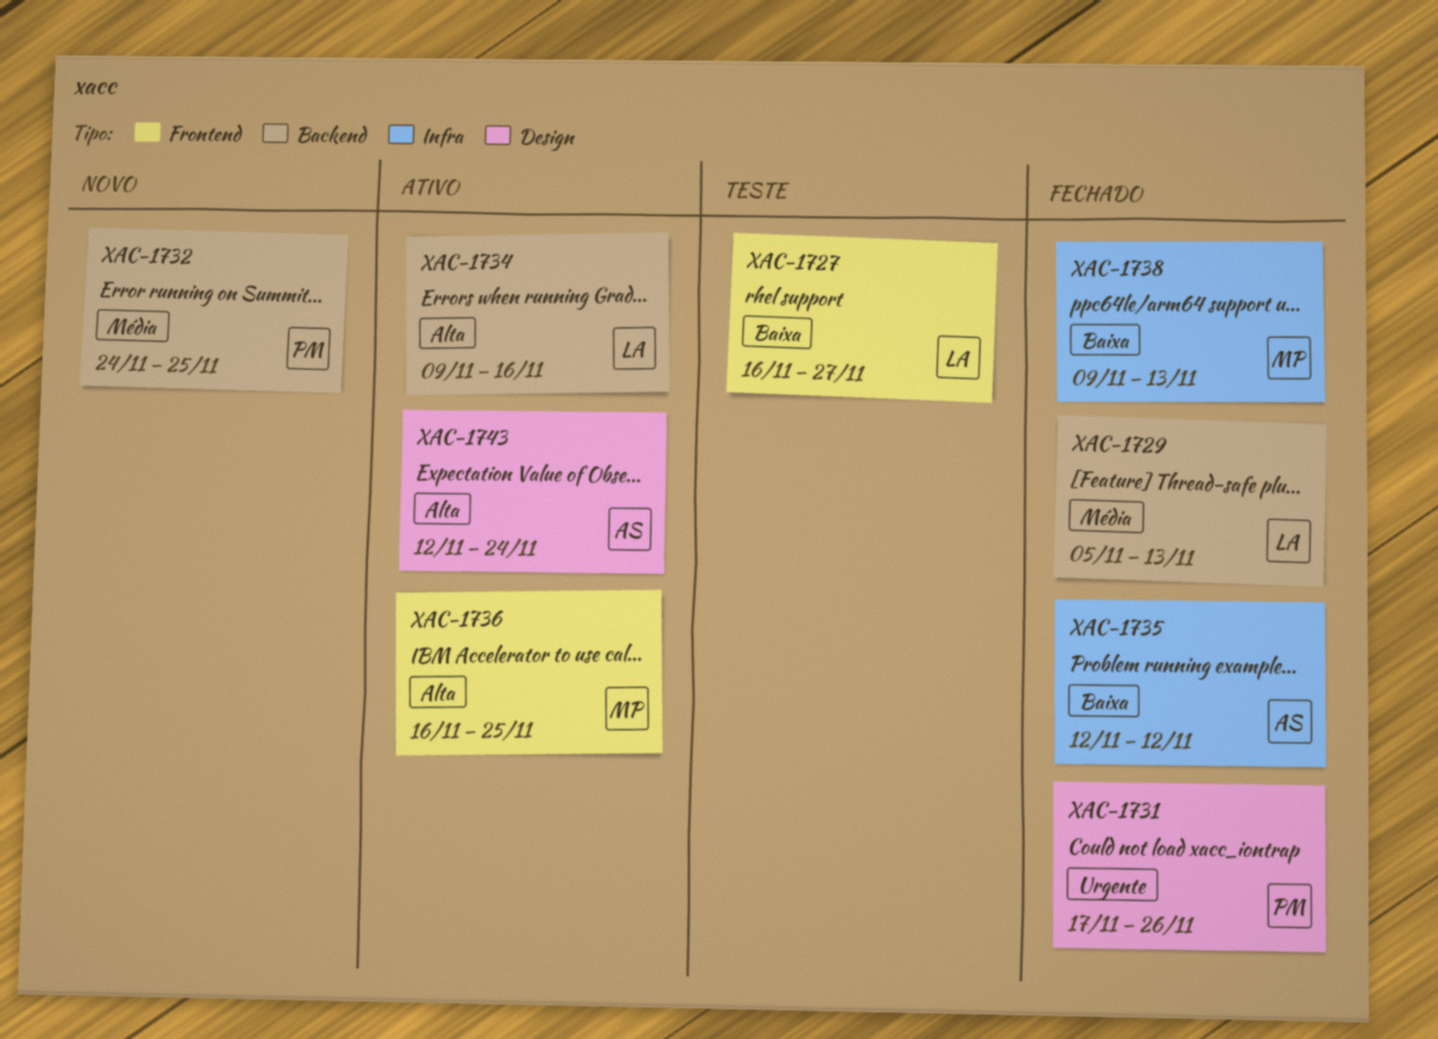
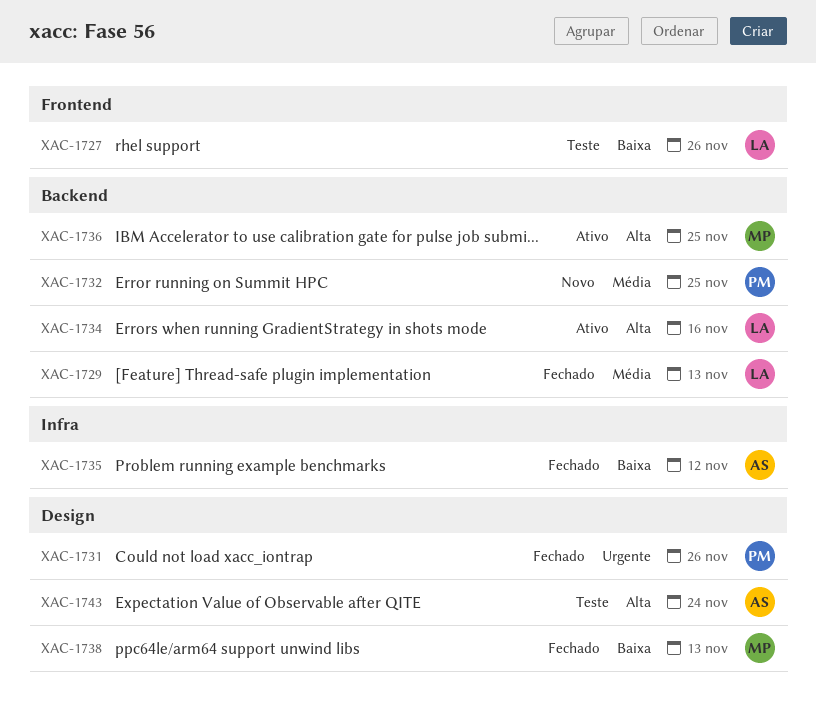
XAC-1727, due: Nov 27 -> Nov 26
XAC-1736, label: Frontend -> Backend
XAC-1738, label: Infra -> Design
XAC-1743, status: Ativo -> Teste

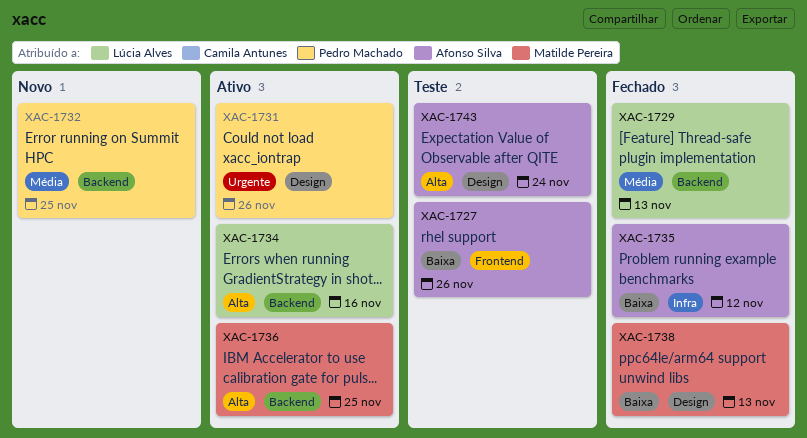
XAC-1727, owner: Lúcia Alves -> Afonso Silva
XAC-1731, status: Fechado -> Ativo

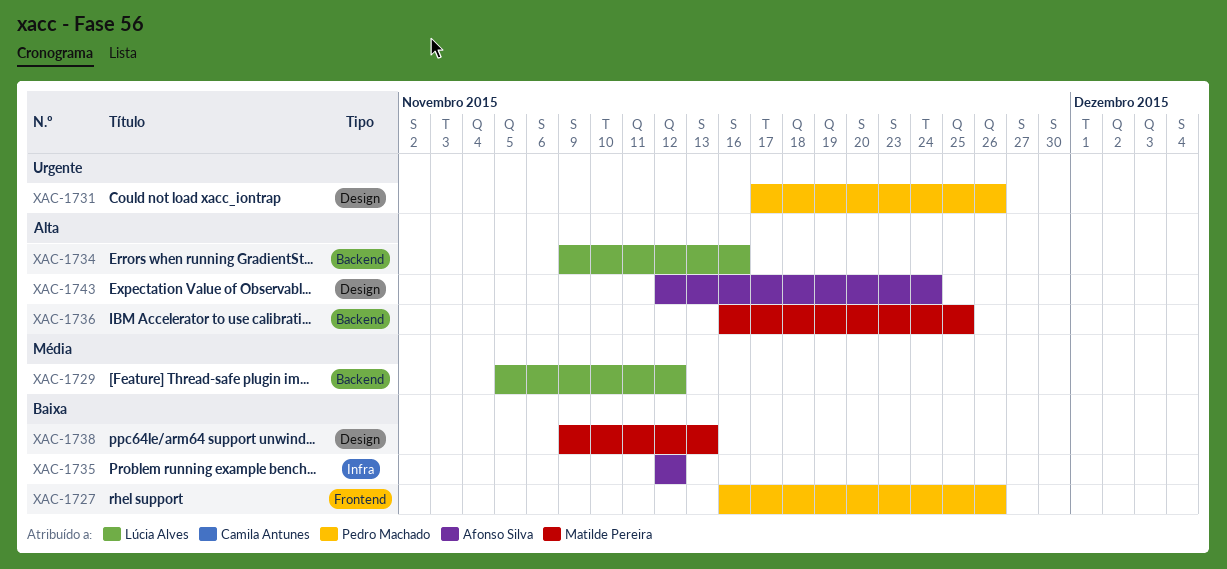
XAC-1727, owner: Afonso Silva -> Pedro Machado
XAC-1729, due: Nov 13 -> Nov 12
XAC-1732: present -> none

